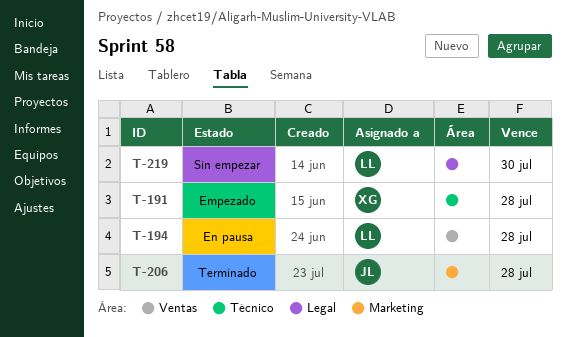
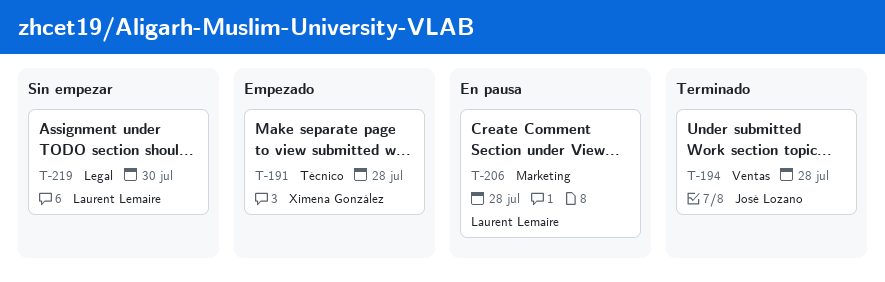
T-194, status: En pausa -> Terminado
T-194, owner: Laurent Lemaire -> José Lozano
T-206, status: Terminado -> En pausa
T-206, owner: José Lozano -> Laurent Lemaire

